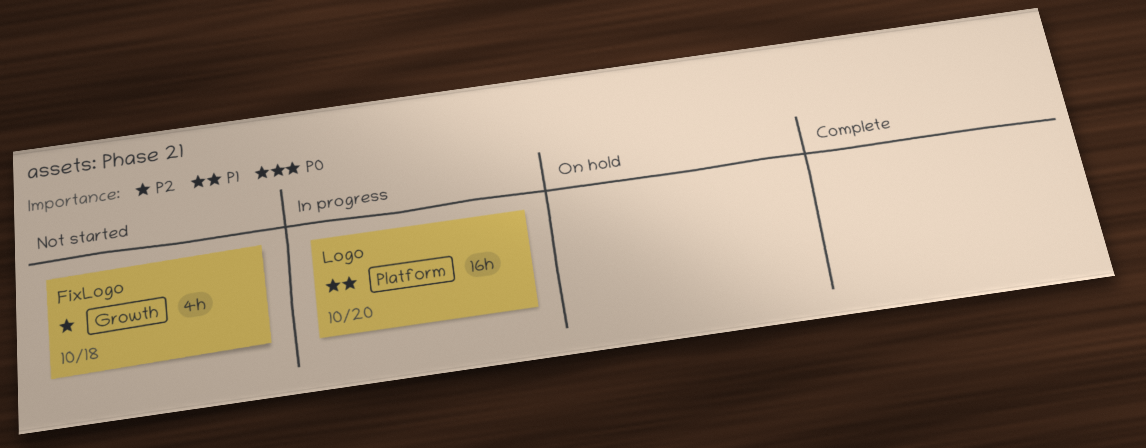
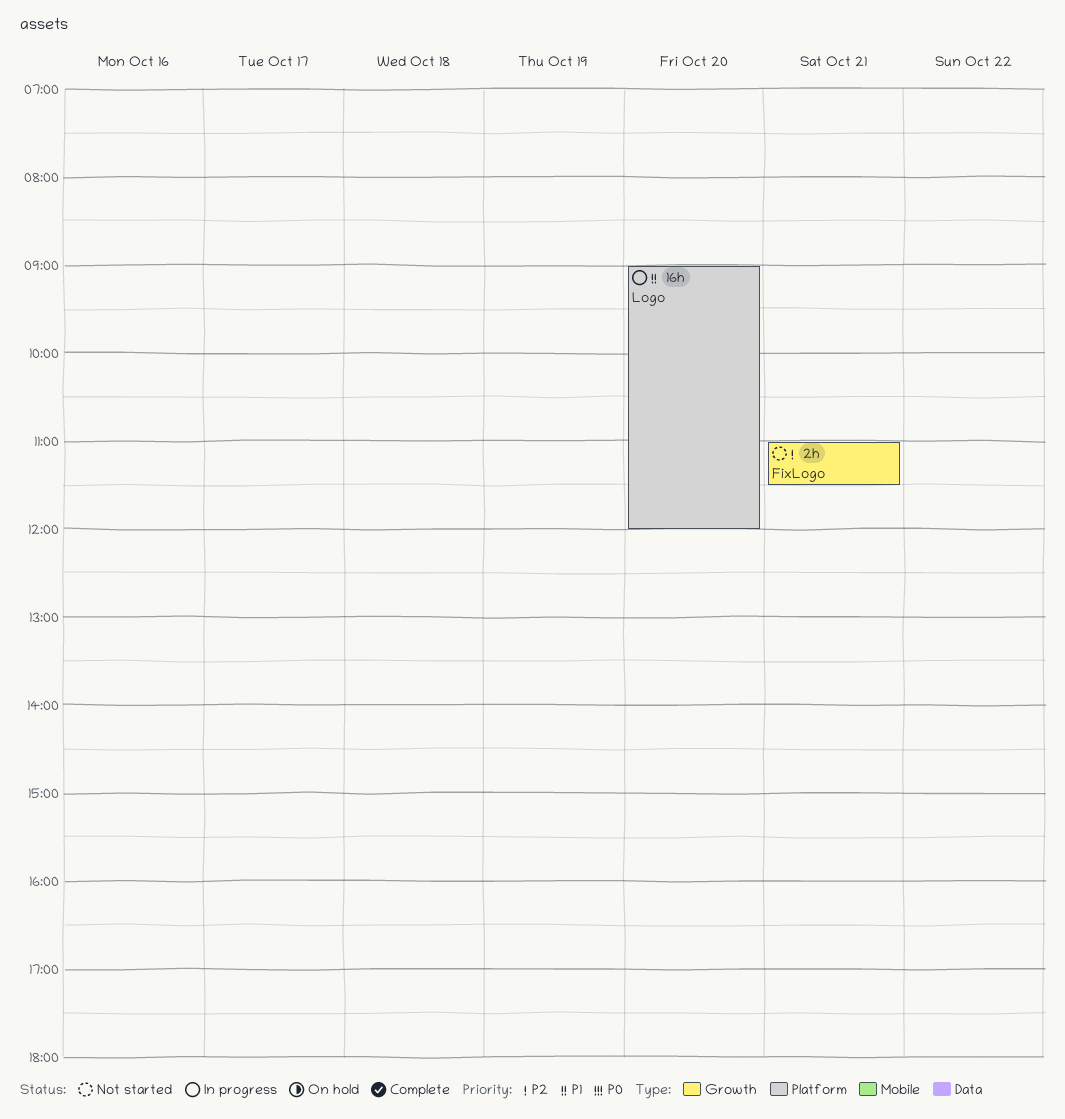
FixLogo, estimate: 4h -> 2h
FixLogo, day: Oct 18 -> Oct 21

